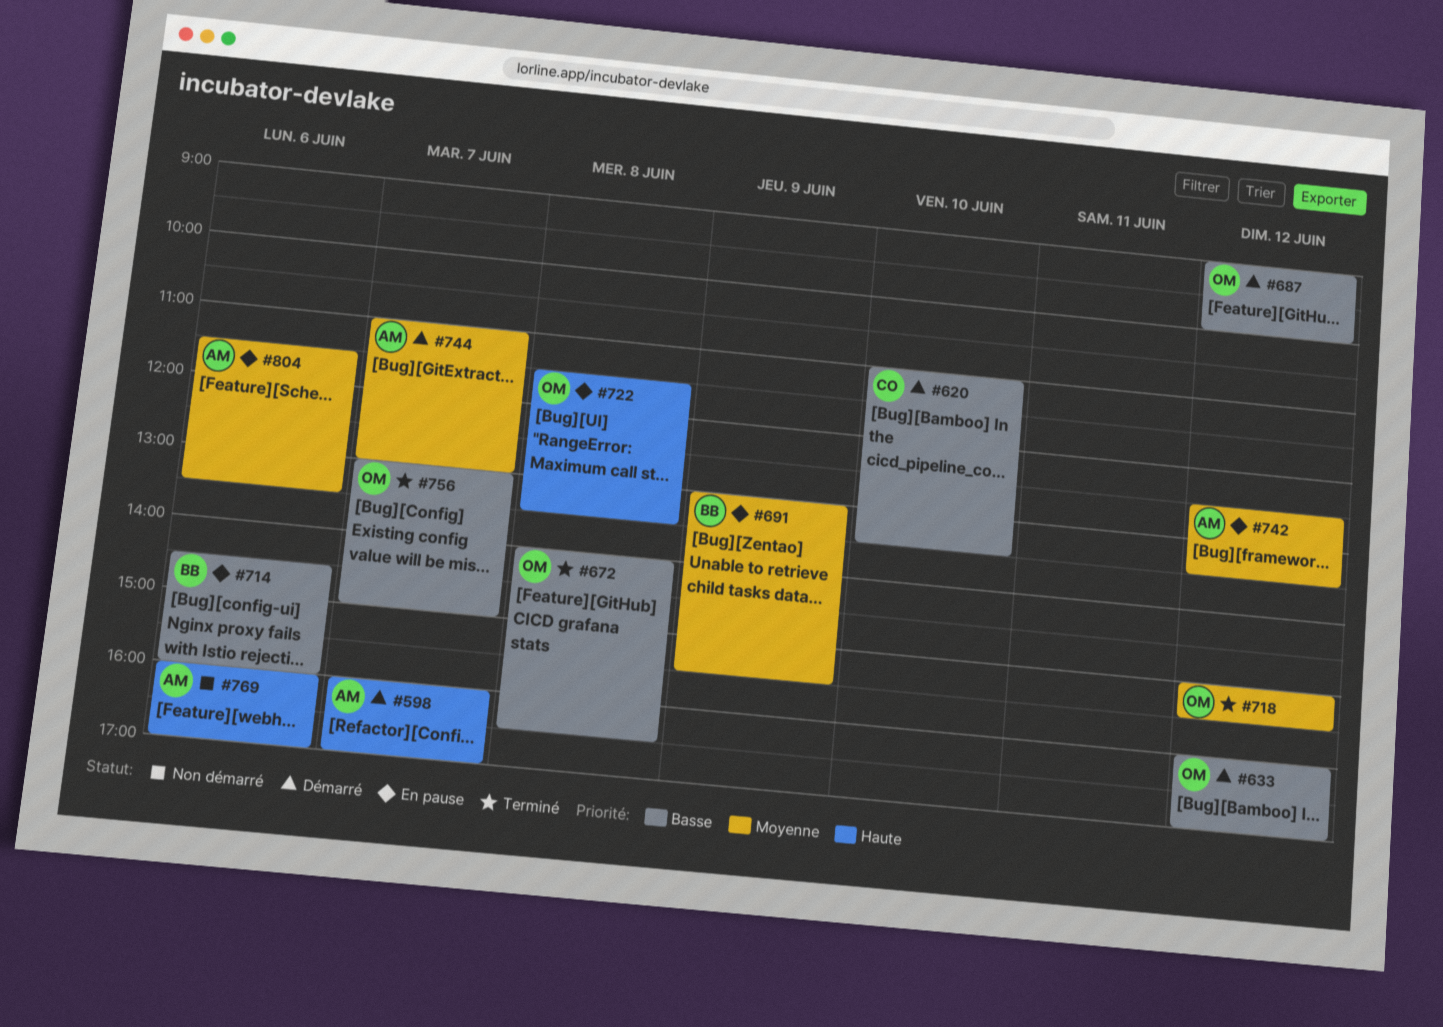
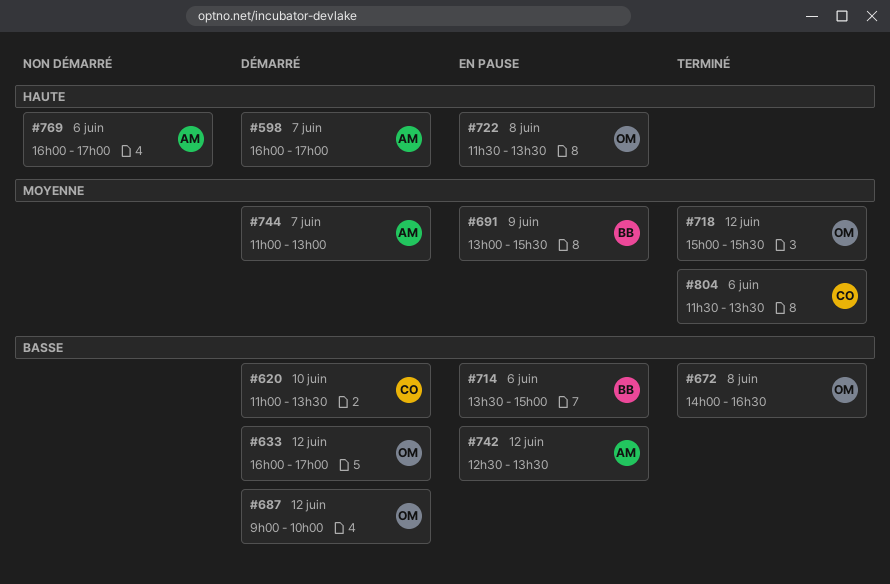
#714, begins: 14:30 -> 13:30
#714, ends: 16:00 -> 15:00
#742, priority: Moyenne -> Basse
#756: present -> none
#804, status: En pause -> Terminé
#804, owner: AM -> CO

